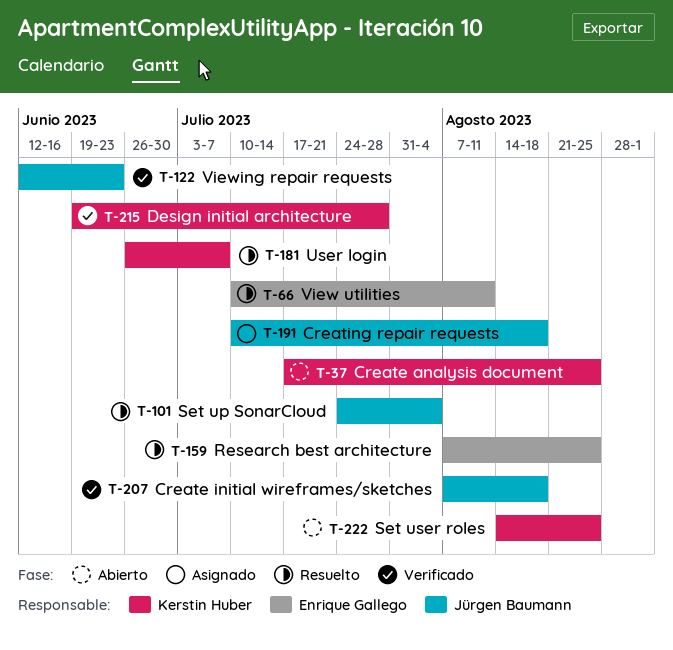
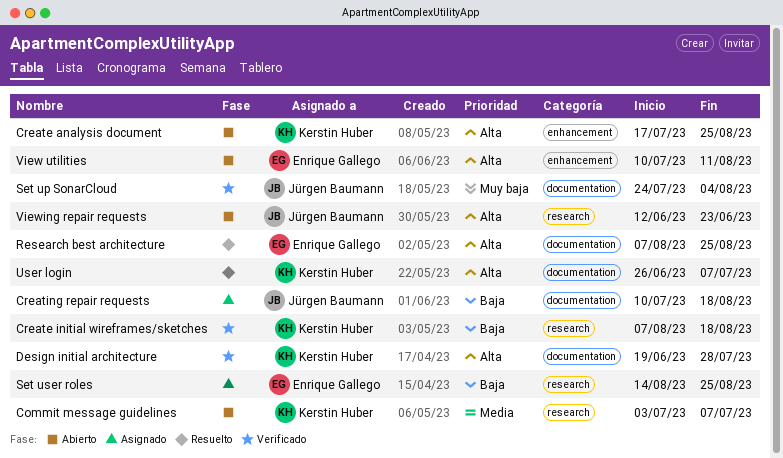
Commit message guidelines: none -> present
Create initial wireframes/sketches, owner: Jürgen Baumann -> Kerstin Huber
Set up SonarCloud, status: Resuelto -> Verificado
Set user roles, status: Abierto -> Asignado
Set user roles, owner: Kerstin Huber -> Enrique Gallego
View utilities, status: Resuelto -> Abierto
Viewing repair requests, status: Verificado -> Abierto

